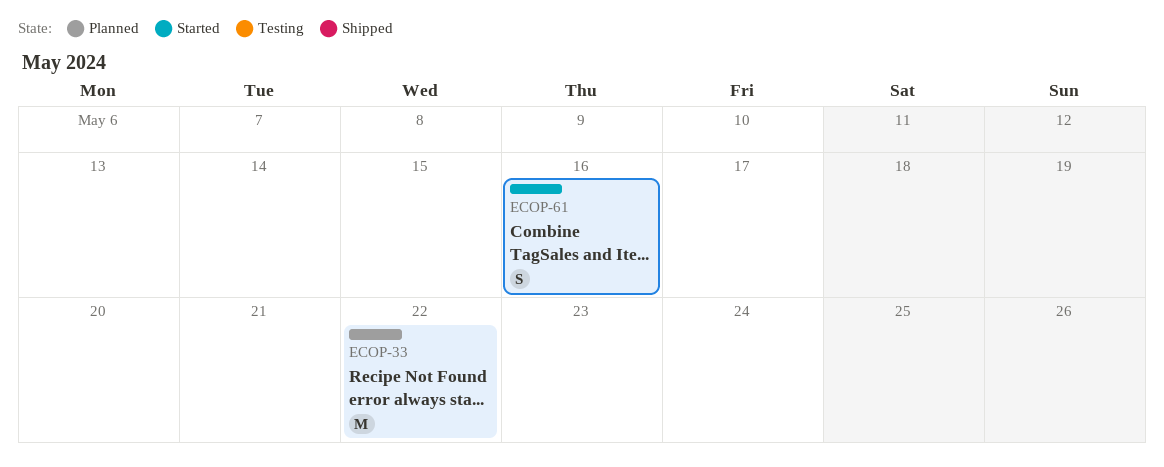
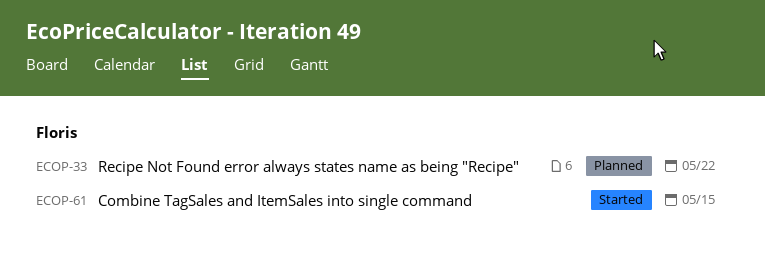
ECOP-61, due: May 16 -> May 15

